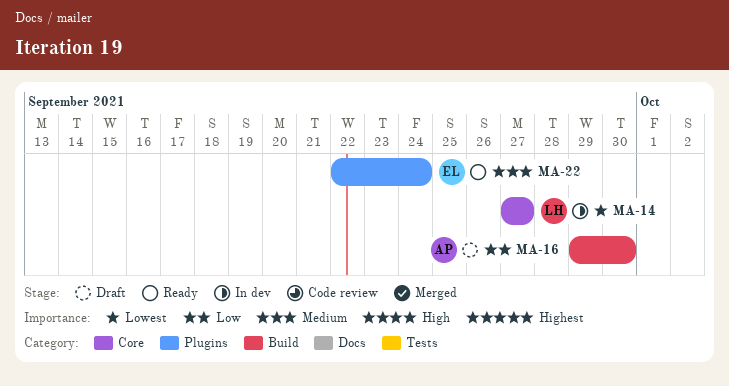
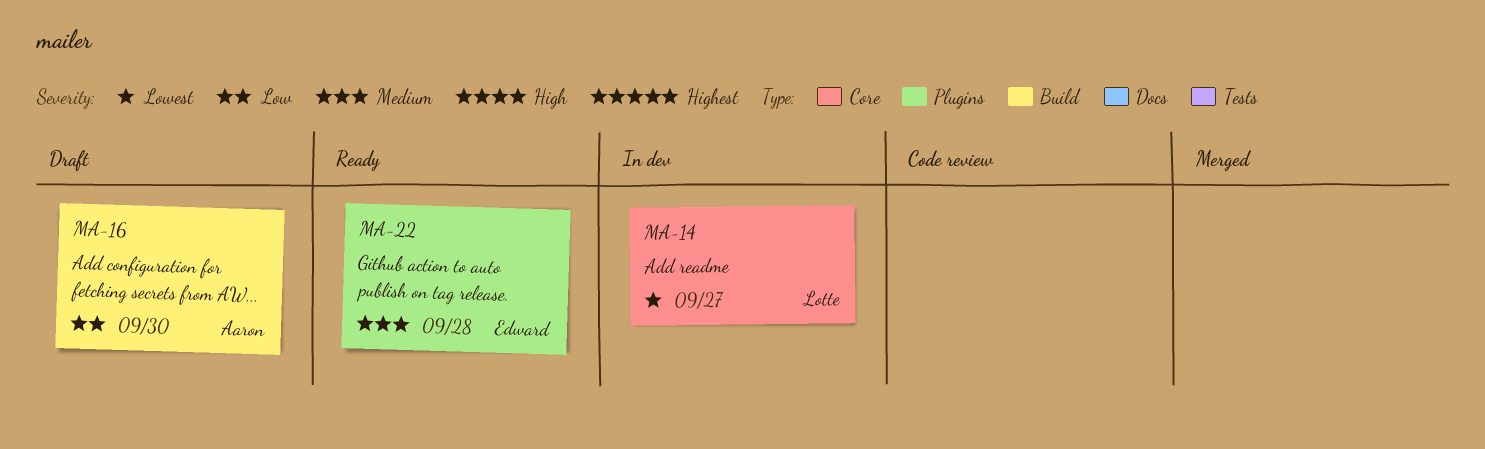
MA-22, due: Sep 24 -> Sep 28

